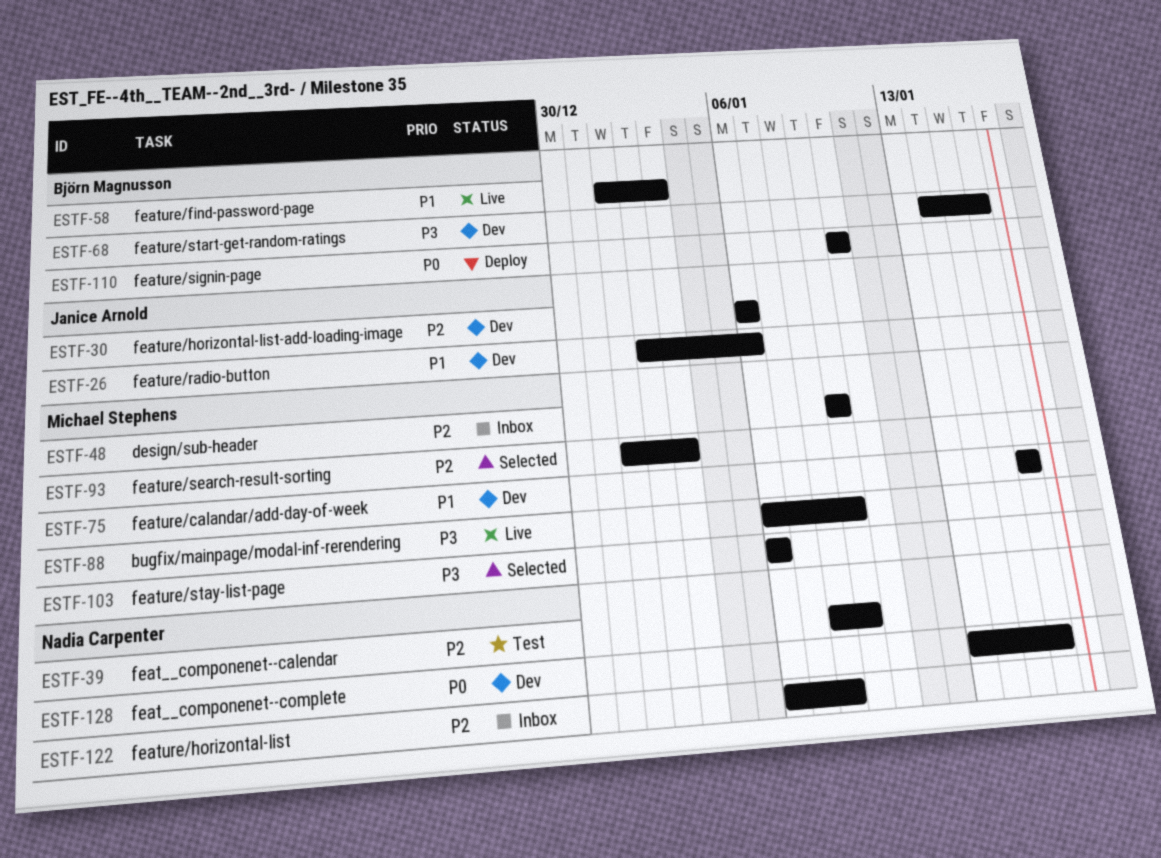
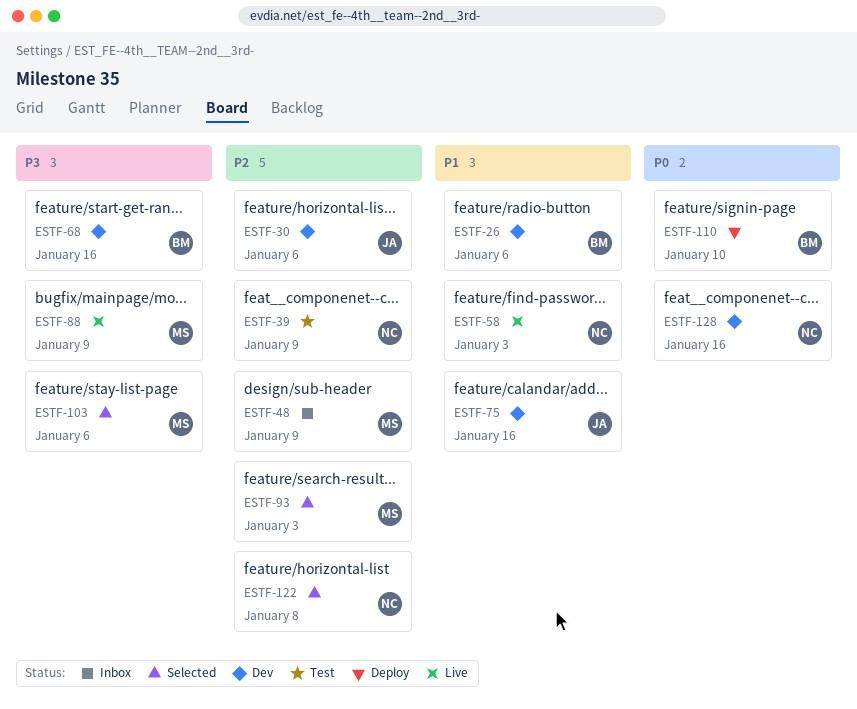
ESTF-26, owner: Janice Arnold -> Björn Magnusson
ESTF-58, owner: Björn Magnusson -> Nadia Carpenter
ESTF-75, owner: Michael Stephens -> Janice Arnold
ESTF-122, status: Inbox -> Selected

